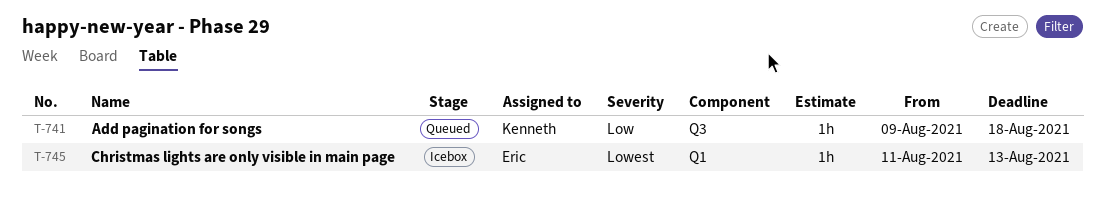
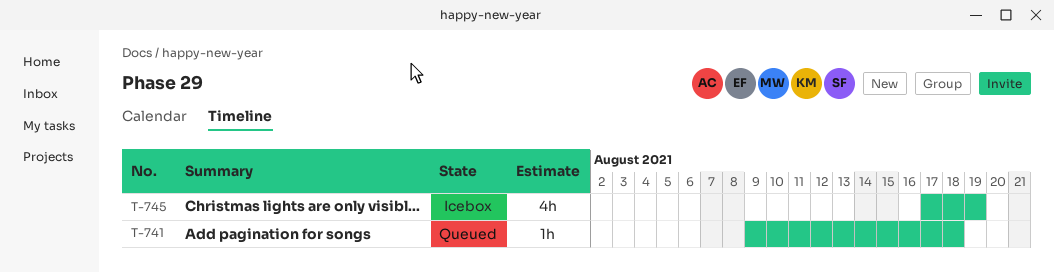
T-745, estimate: 1h -> 4h
T-745, start: Aug 11 -> Aug 17
T-745, due: Aug 13 -> Aug 19

